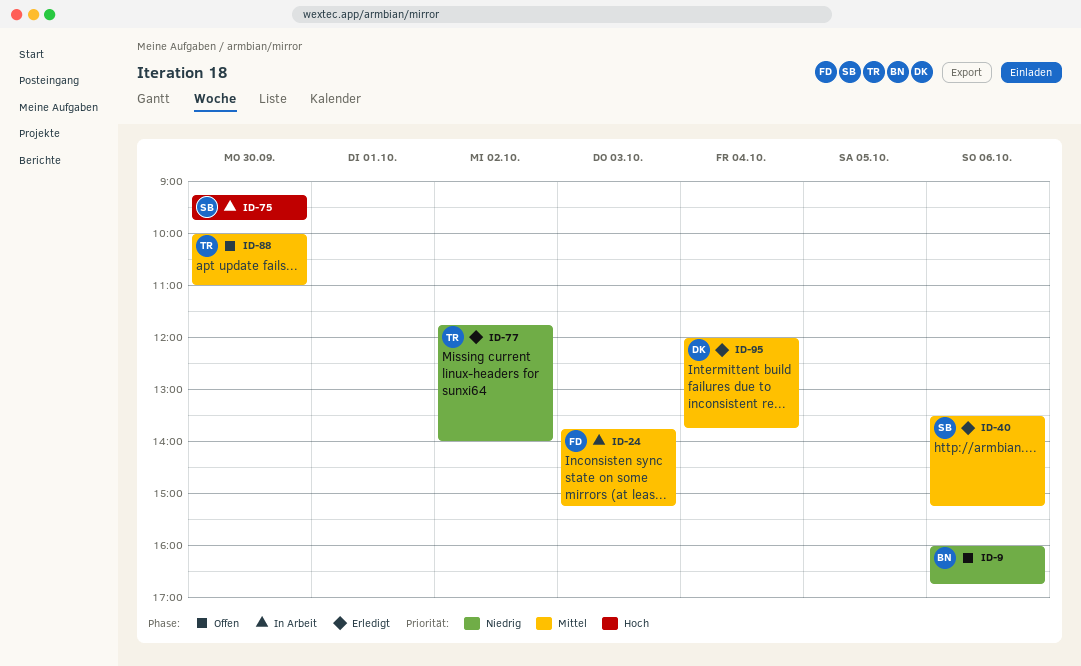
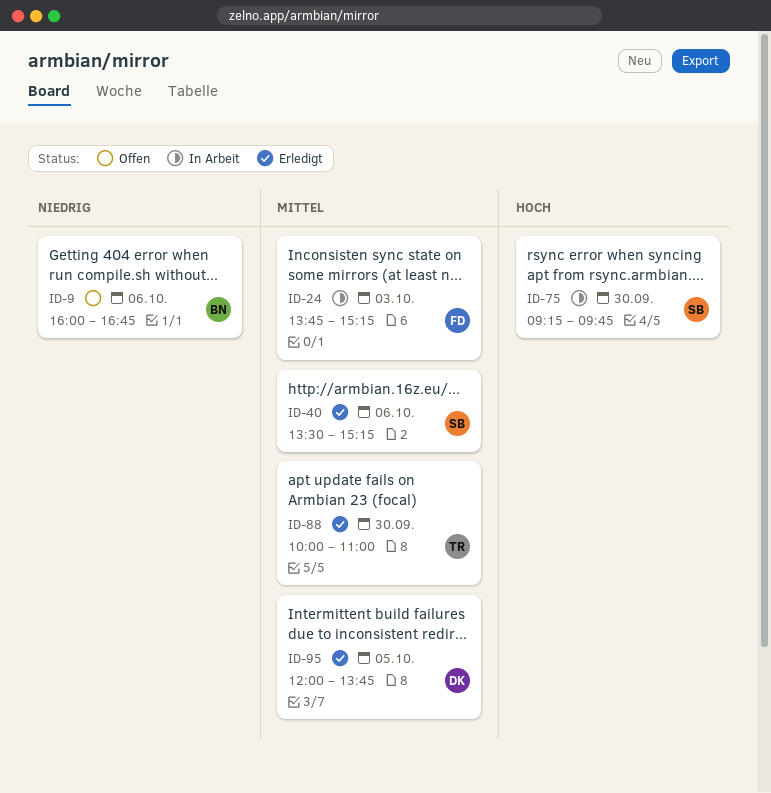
ID-77: present -> none
ID-88, status: Offen -> Erledigt
ID-95, day: Oct 4 -> Oct 5

